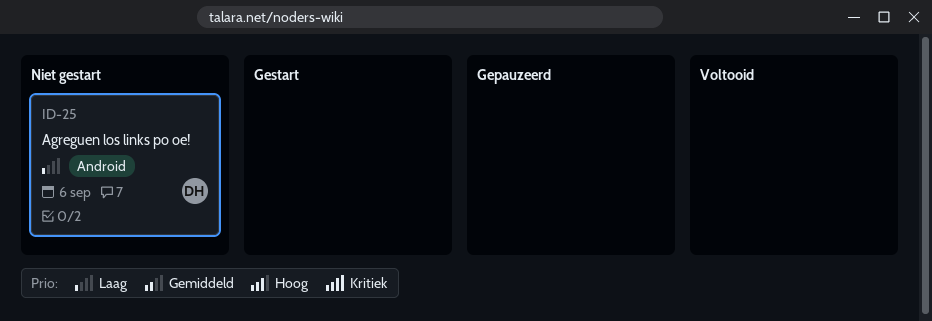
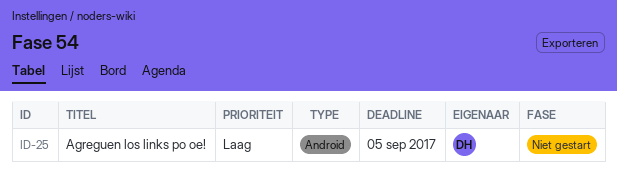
ID-25, due: Sep 6 -> Sep 5

